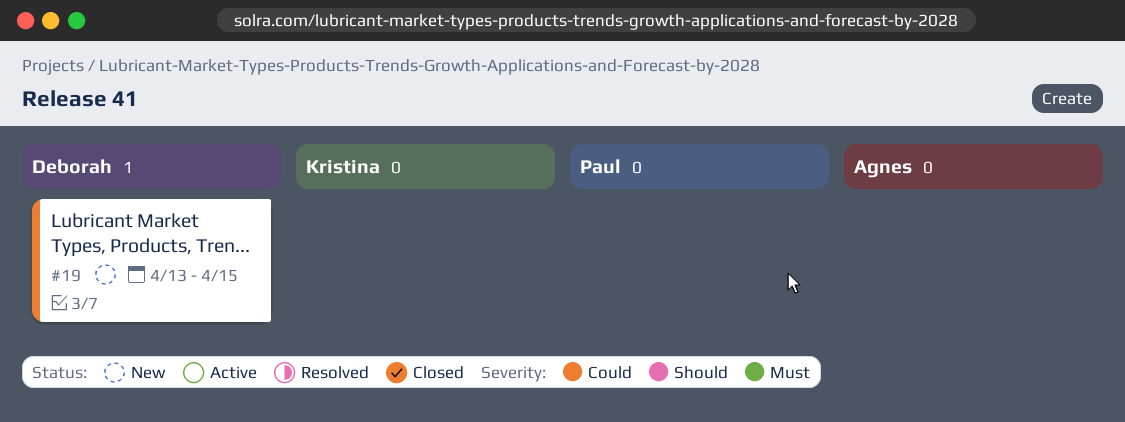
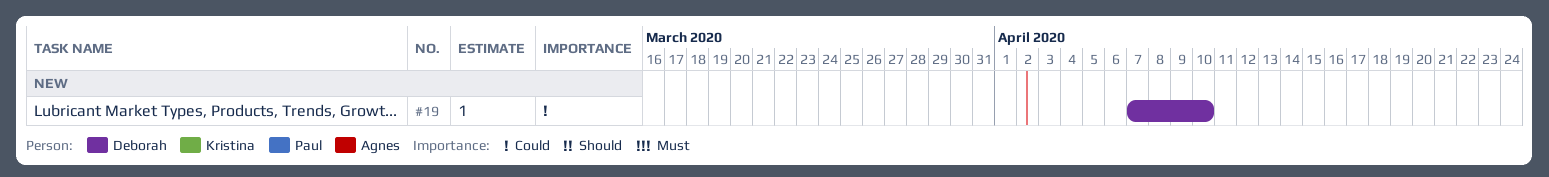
#19, start: Apr 13 -> Apr 7
#19, due: Apr 15 -> Apr 10

